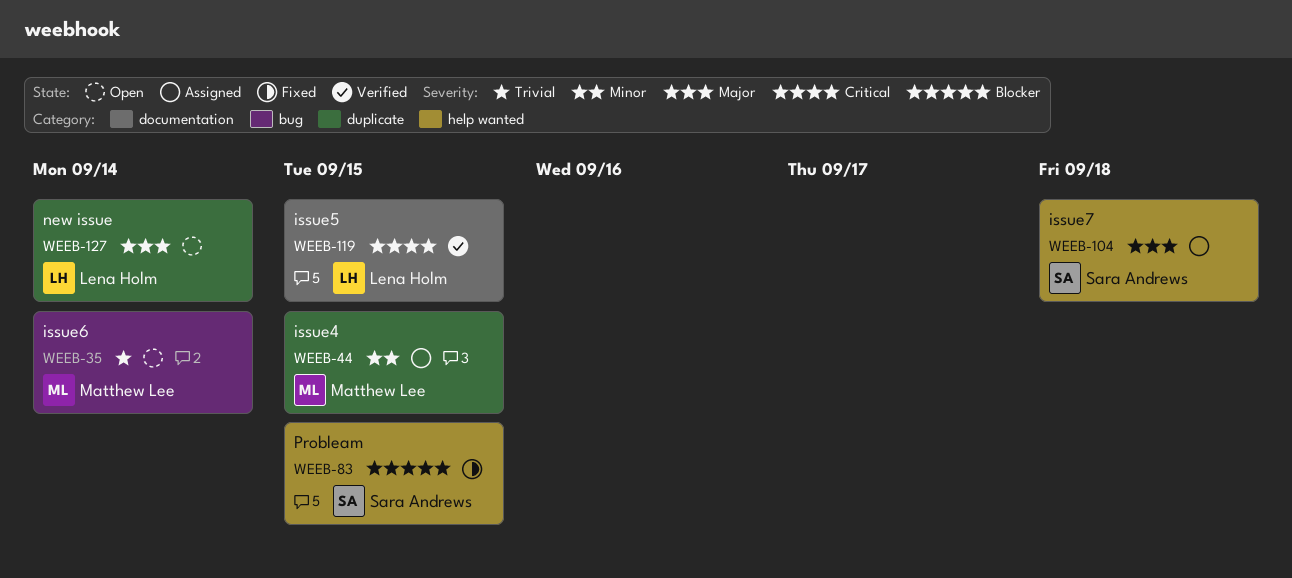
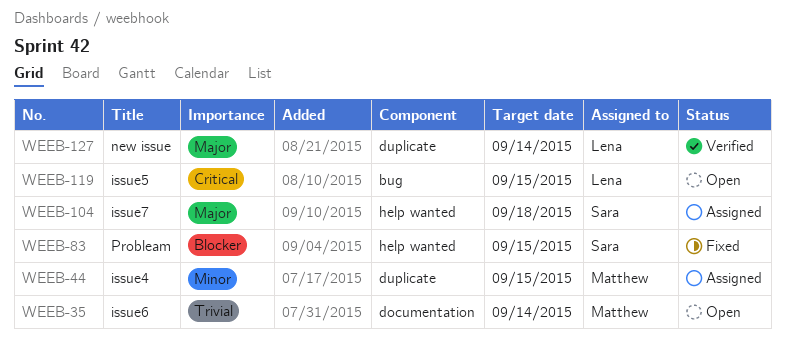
WEEB-35, label: bug -> documentation
WEEB-119, status: Verified -> Open
WEEB-119, label: documentation -> bug
WEEB-127, status: Open -> Verified

